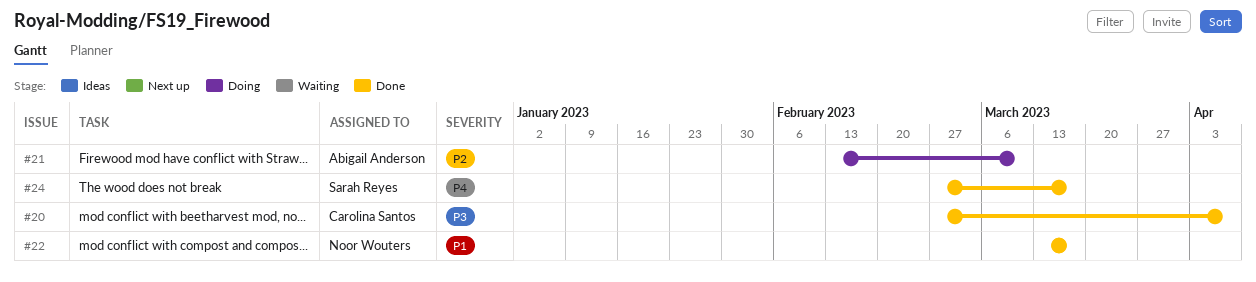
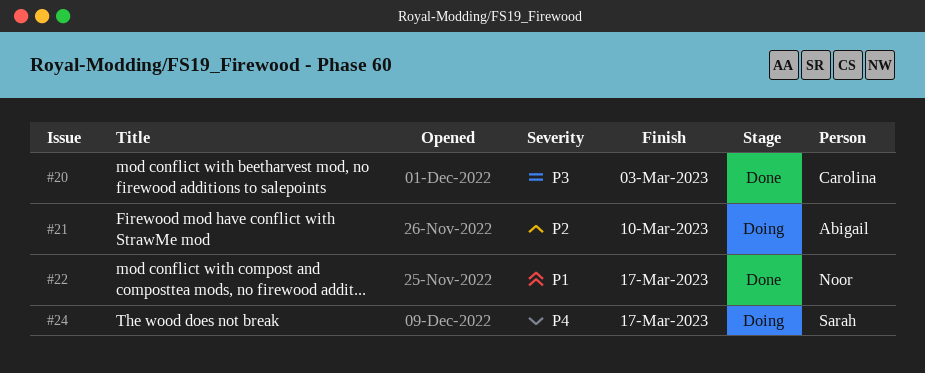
#20, due: Apr 7 -> Mar 3
#24, status: Done -> Doing

